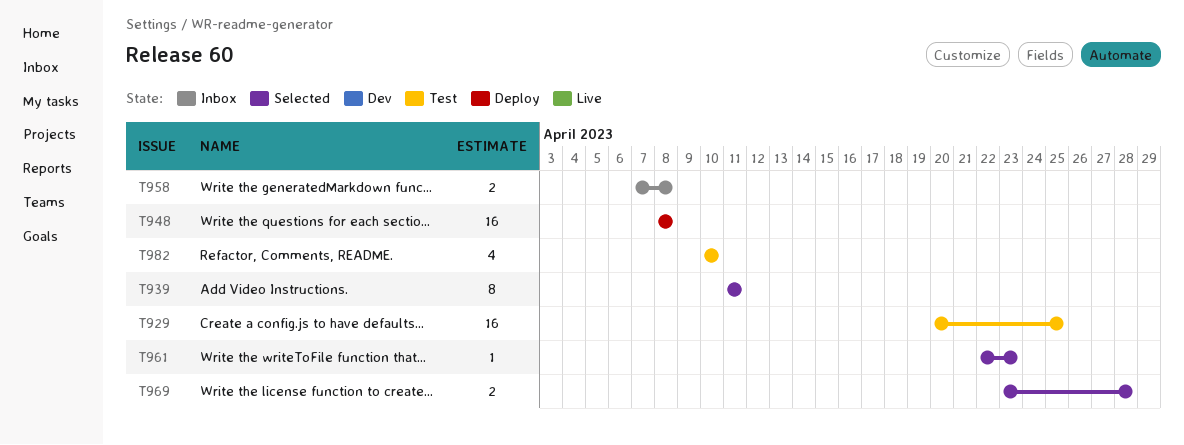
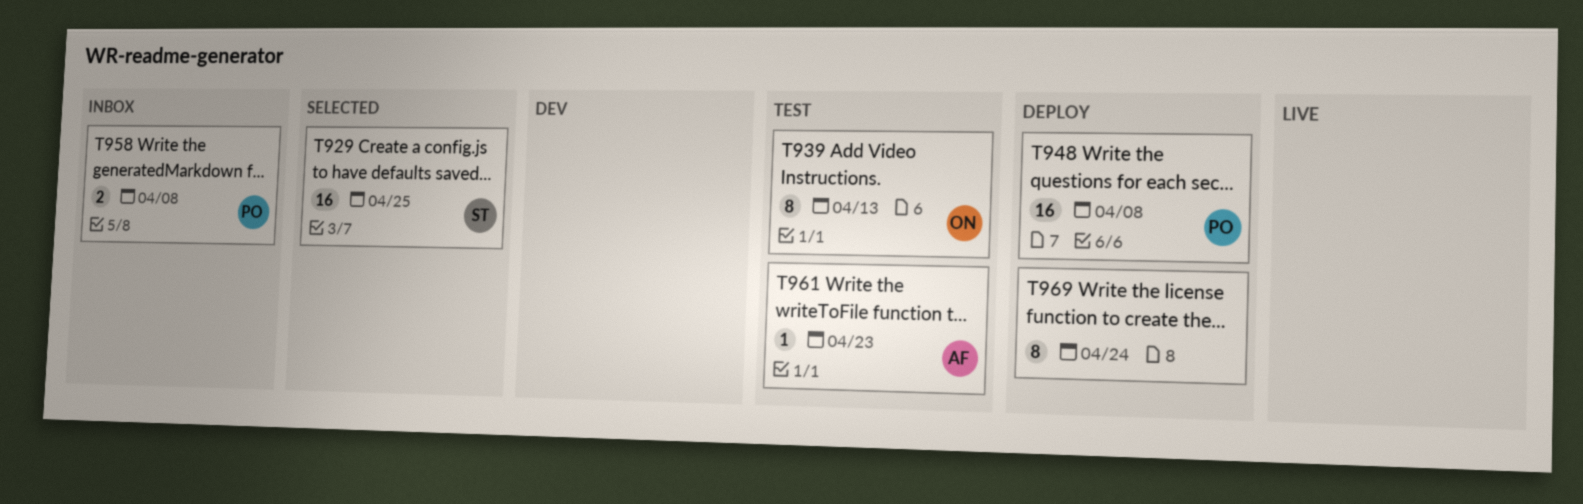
T929, status: Test -> Selected
T939, status: Selected -> Test
T939, due: Apr 11 -> Apr 13
T961, status: Selected -> Test
T969, status: Selected -> Deploy
T969, estimate: 2 -> 8
T969, due: Apr 28 -> Apr 24
T982: present -> none

